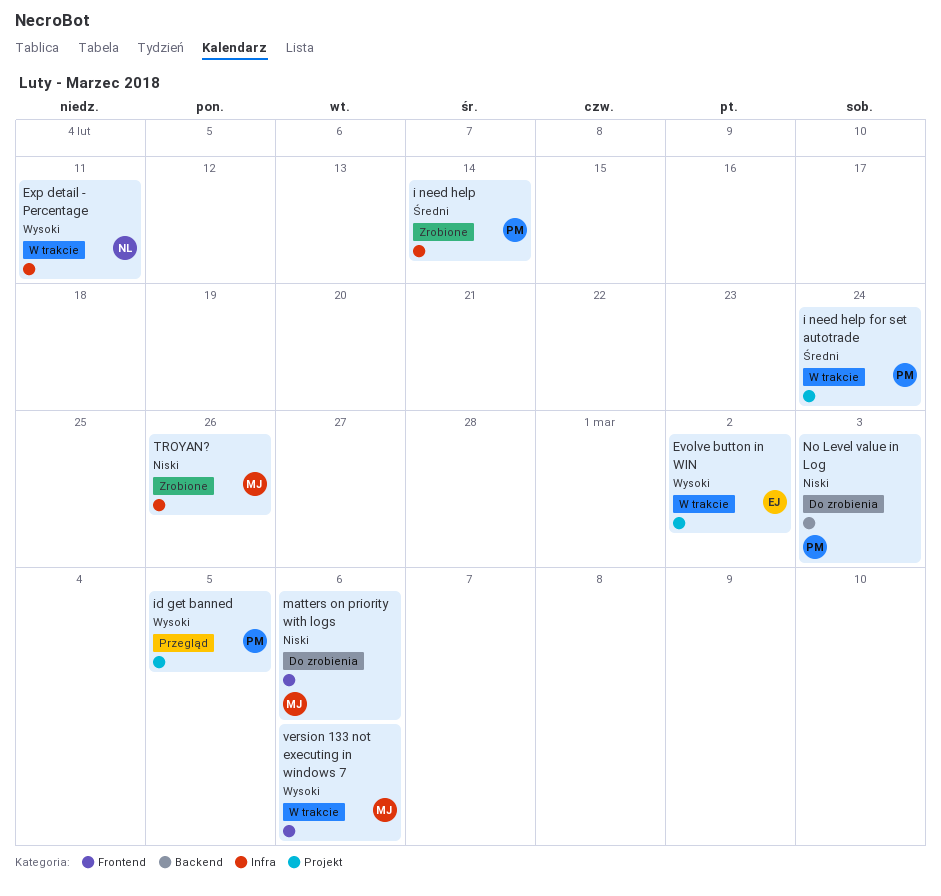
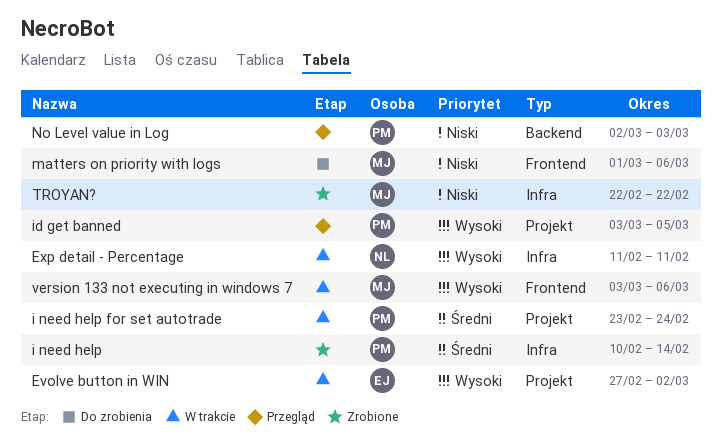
No Level value in Log, status: Do zrobienia -> Przegląd
TROYAN?, due: Feb 26 -> Feb 22

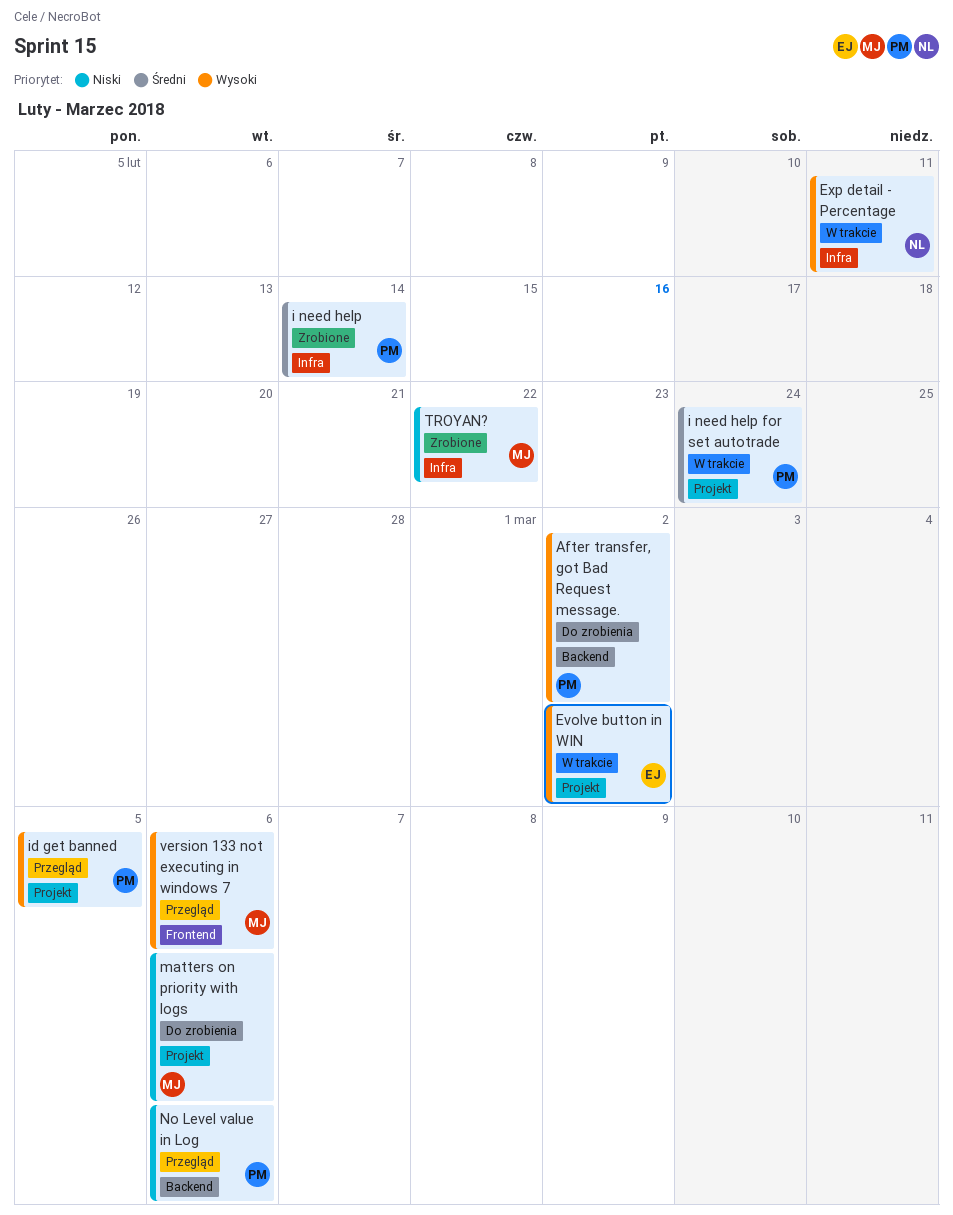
After transfer, got Bad Request message.: none -> present
matters on priority with logs, label: Frontend -> Projekt
No Level value in Log, due: Mar 3 -> Mar 6
version 133 not executing in windows 7, status: W trakcie -> Przegląd

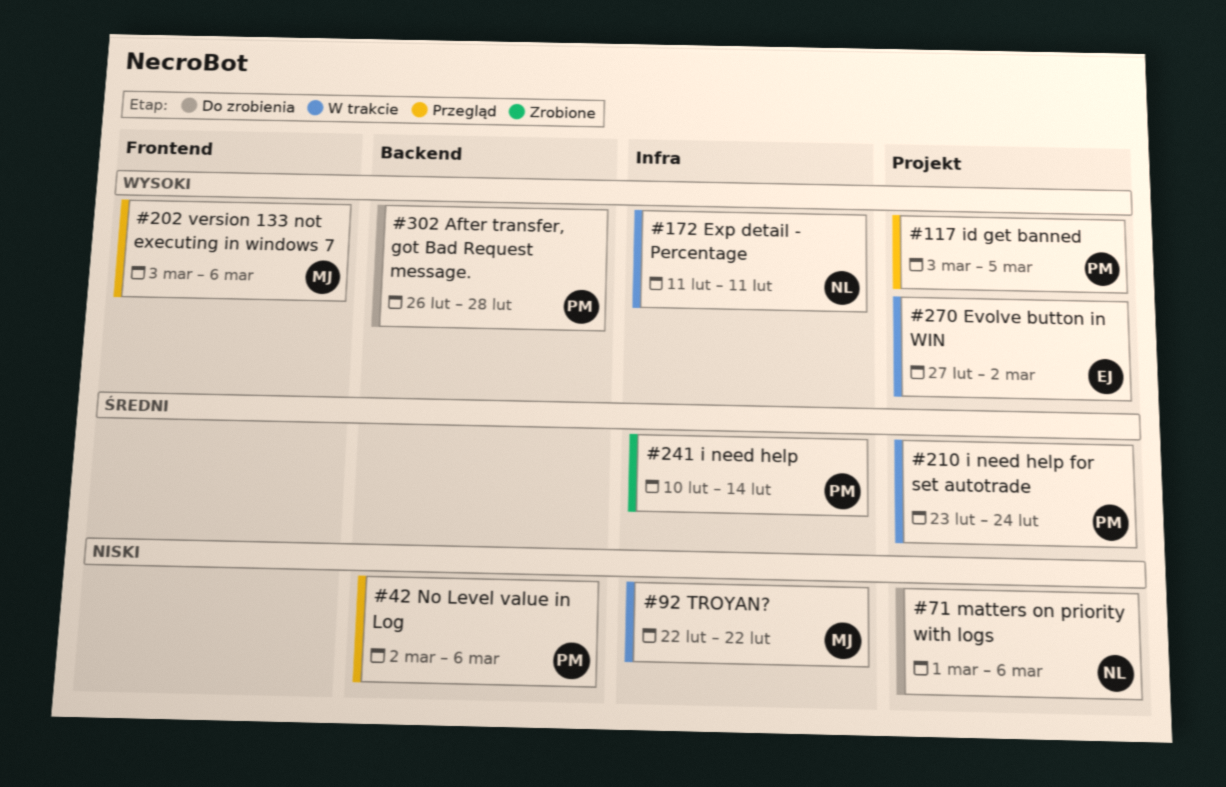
After transfer, got Bad Request message., due: Mar 2 -> Feb 28
matters on priority with logs, owner: MJ -> NL
TROYAN?, status: Zrobione -> W trakcie

